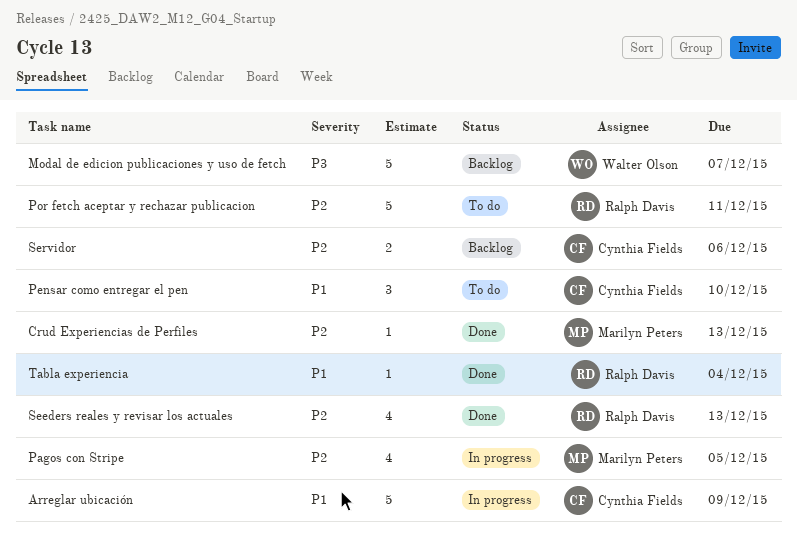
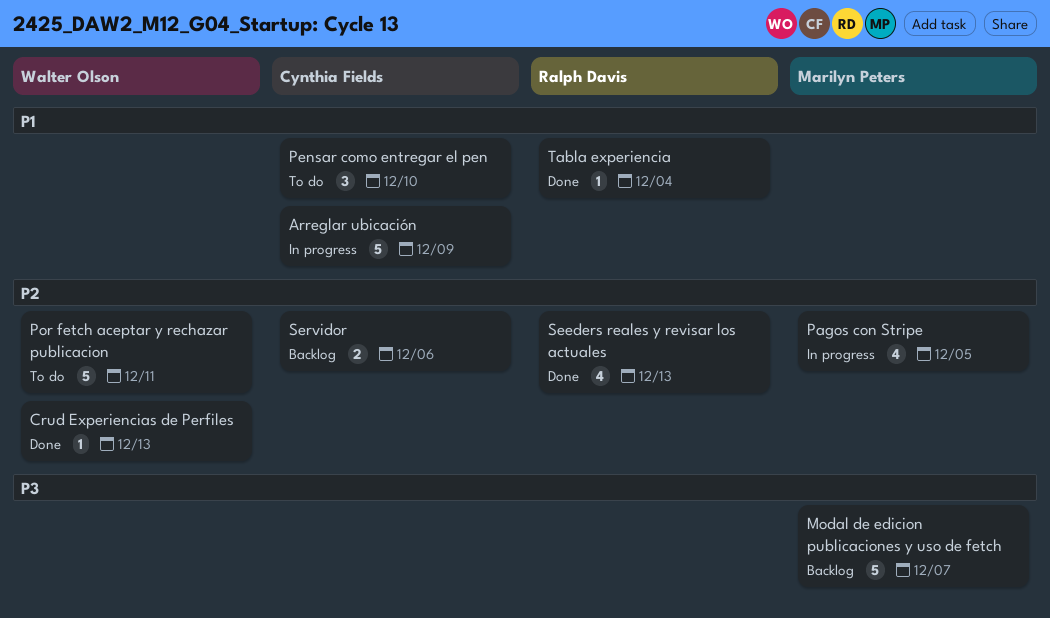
Crud Experiencias de Perfiles, owner: Marilyn Peters -> Walter Olson
Modal de edicion publicaciones y uso de fetch, owner: Walter Olson -> Marilyn Peters
Por fetch aceptar y rechazar publicacion, owner: Ralph Davis -> Walter Olson

